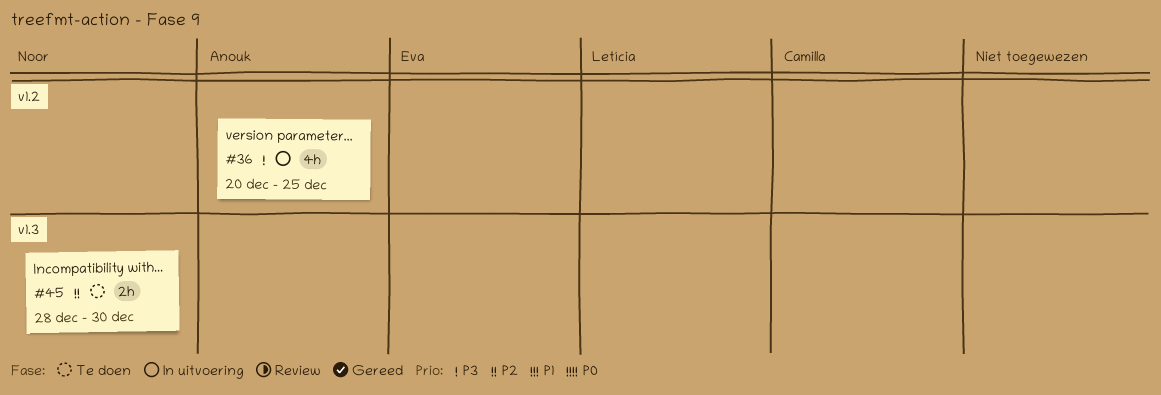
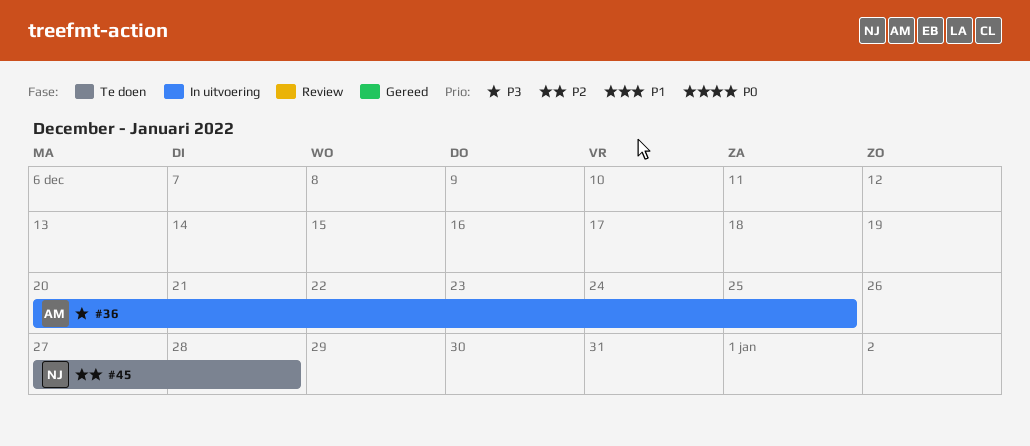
#45, start: Dec 28 -> Dec 27
#45, due: Dec 30 -> Dec 28

